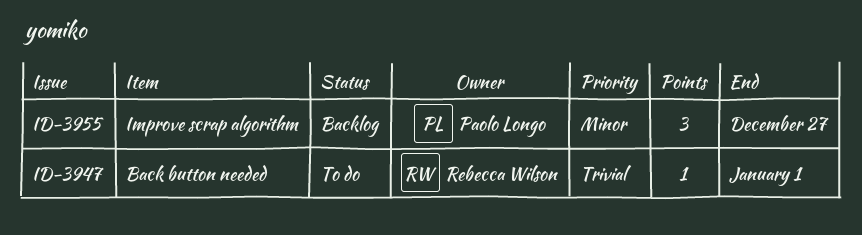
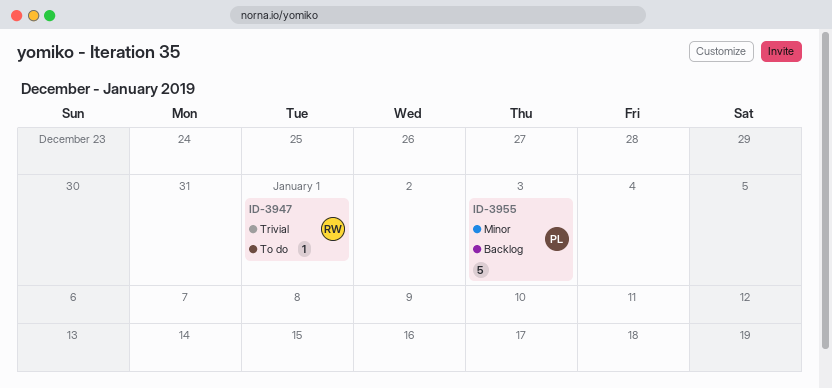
ID-3955, estimate: 3 -> 5
ID-3955, due: Dec 27 -> Jan 3

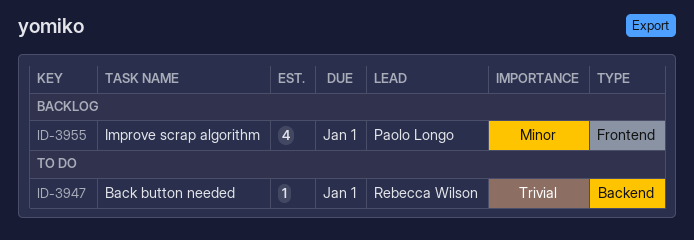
ID-3955, estimate: 5 -> 4
ID-3955, due: Jan 3 -> Jan 1

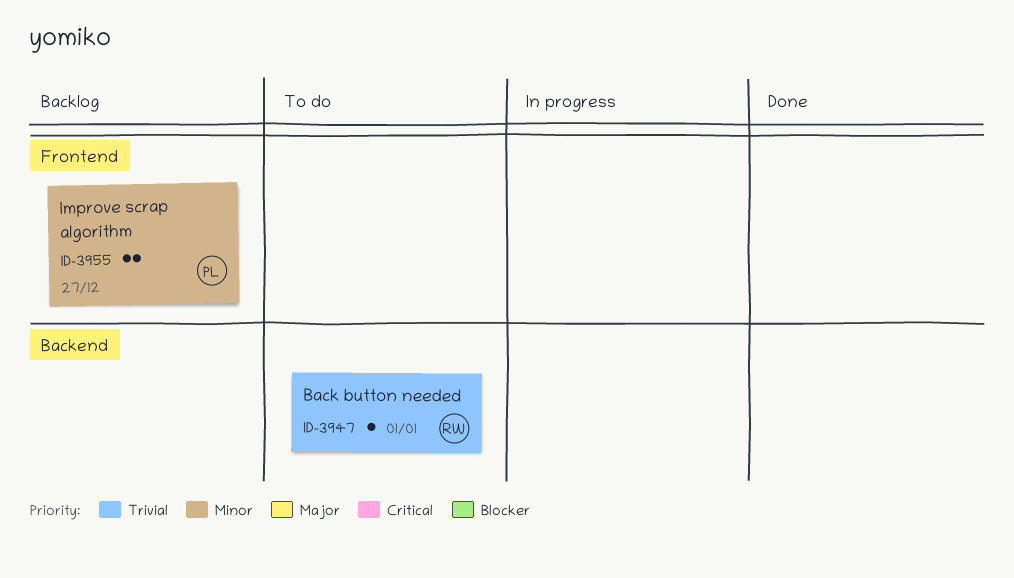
ID-3955, estimate: 4 -> 2
ID-3955, due: Jan 1 -> Dec 27

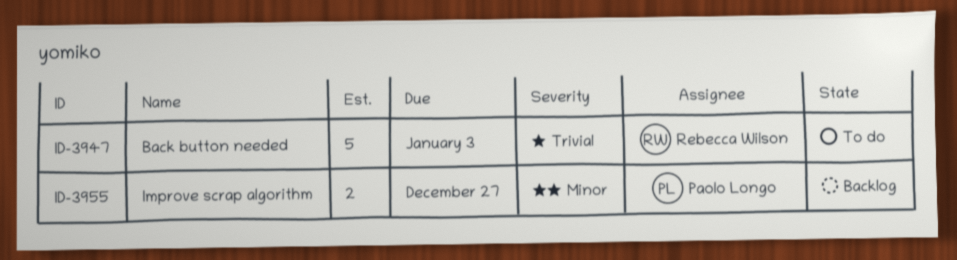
ID-3947, estimate: 1 -> 5
ID-3947, due: Jan 1 -> Jan 3

